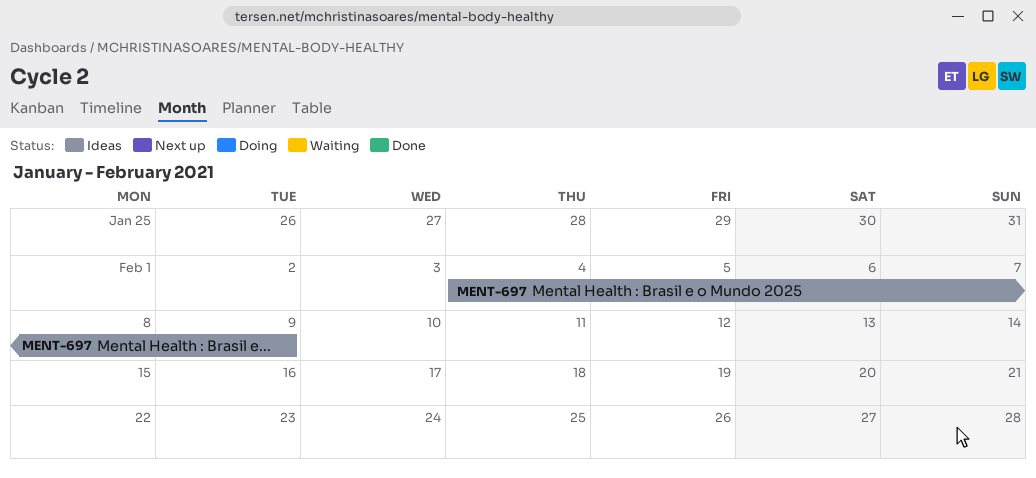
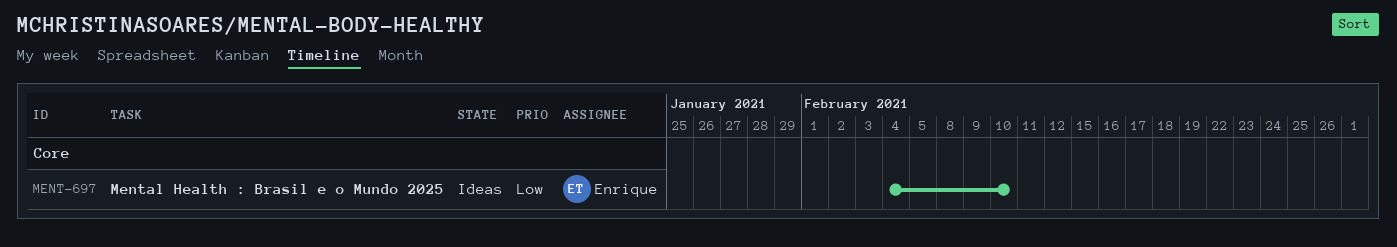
MENT-697, due: Feb 9 -> Feb 10

